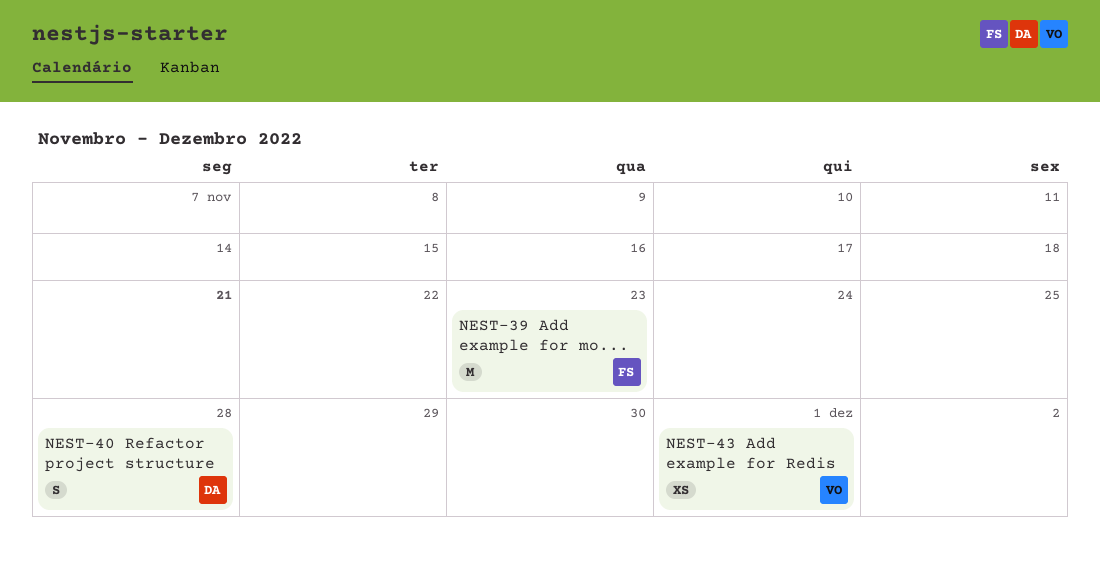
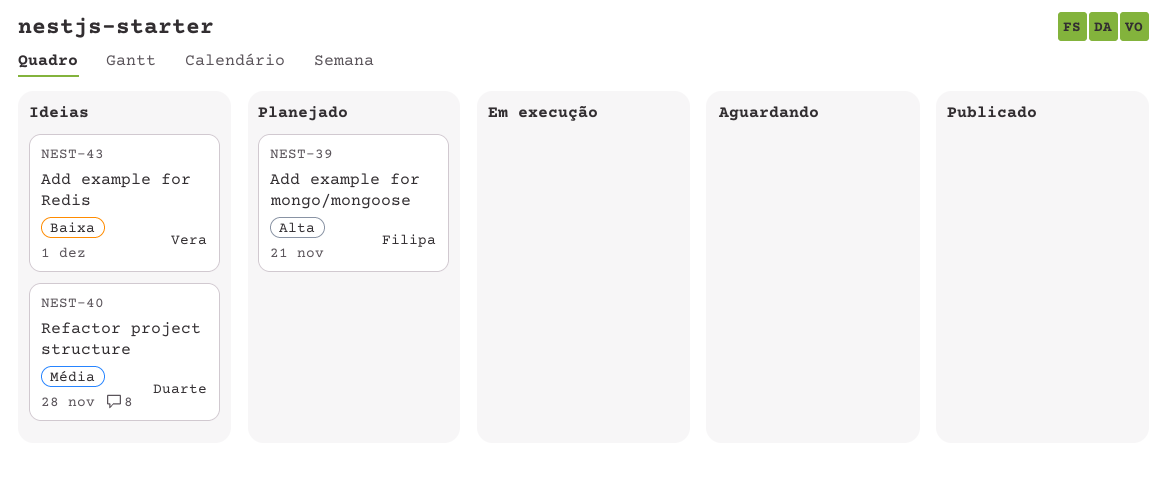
NEST-39, due: Nov 23 -> Nov 21

